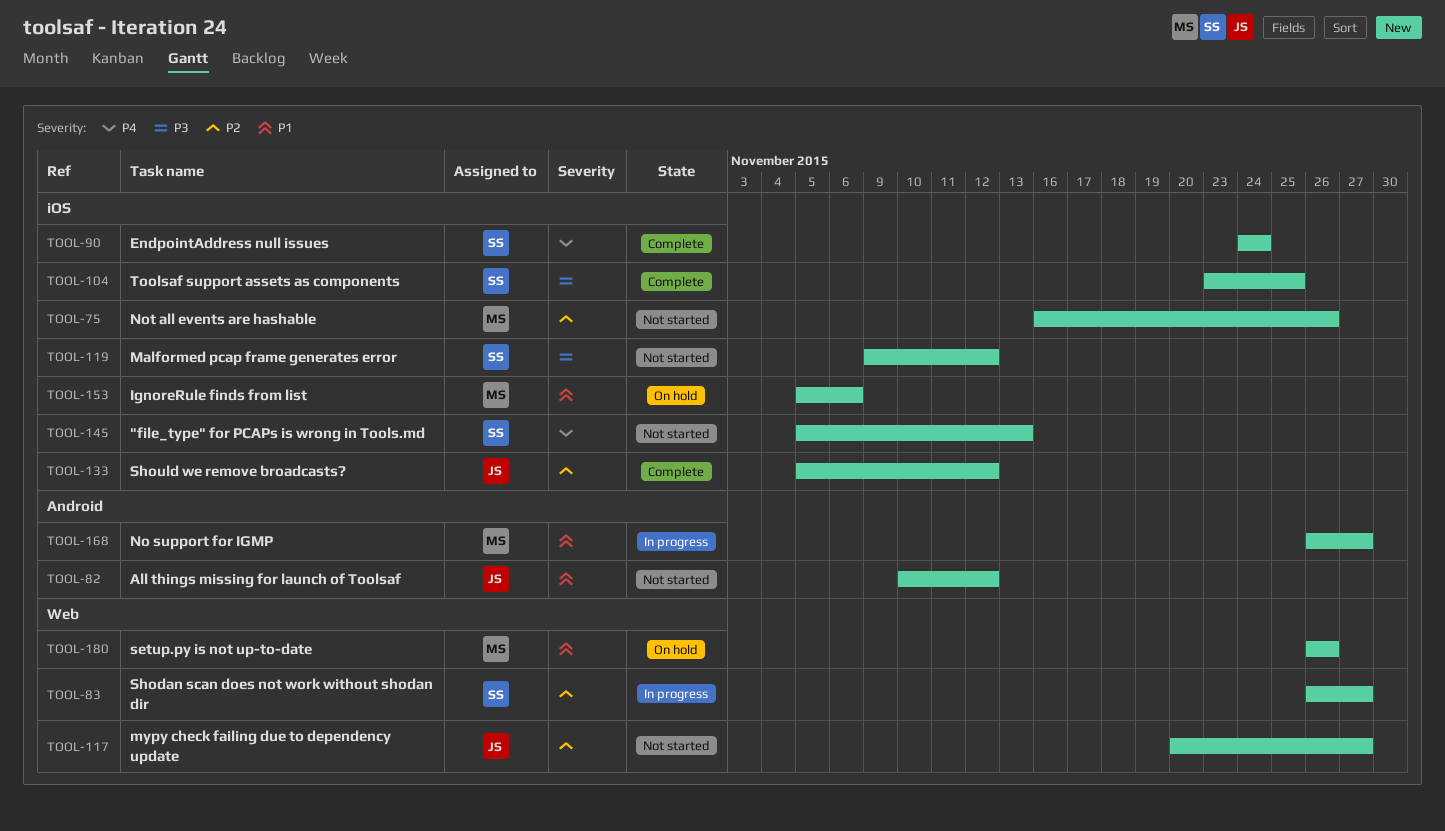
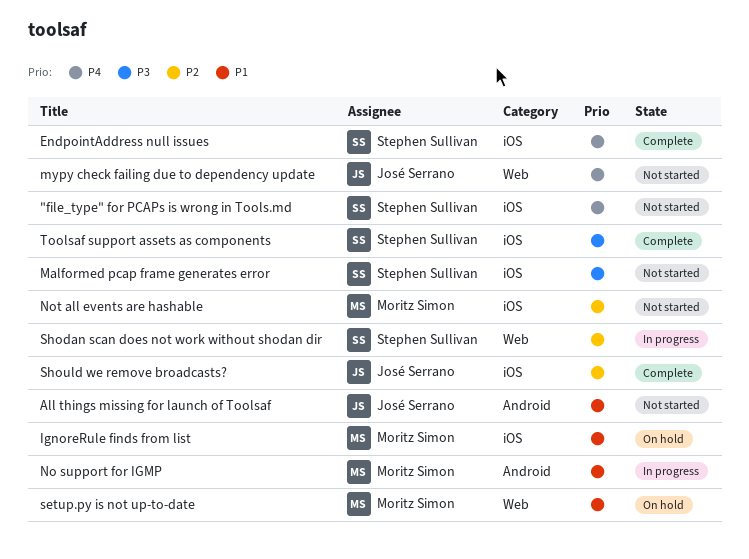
mypy check failing due to dependency update, priority: P2 -> P4

